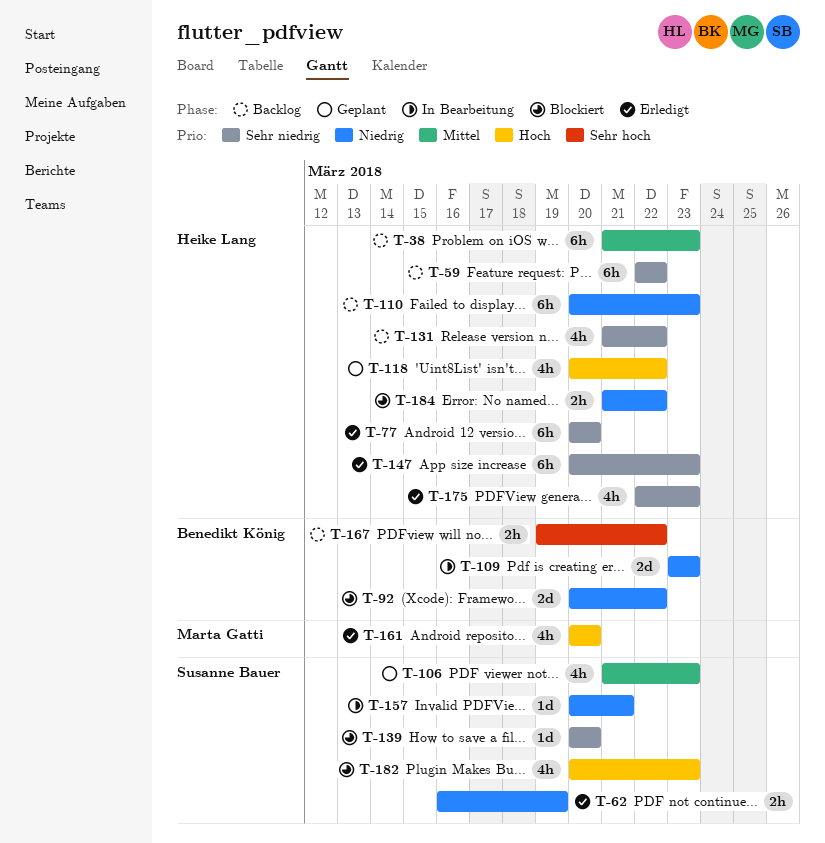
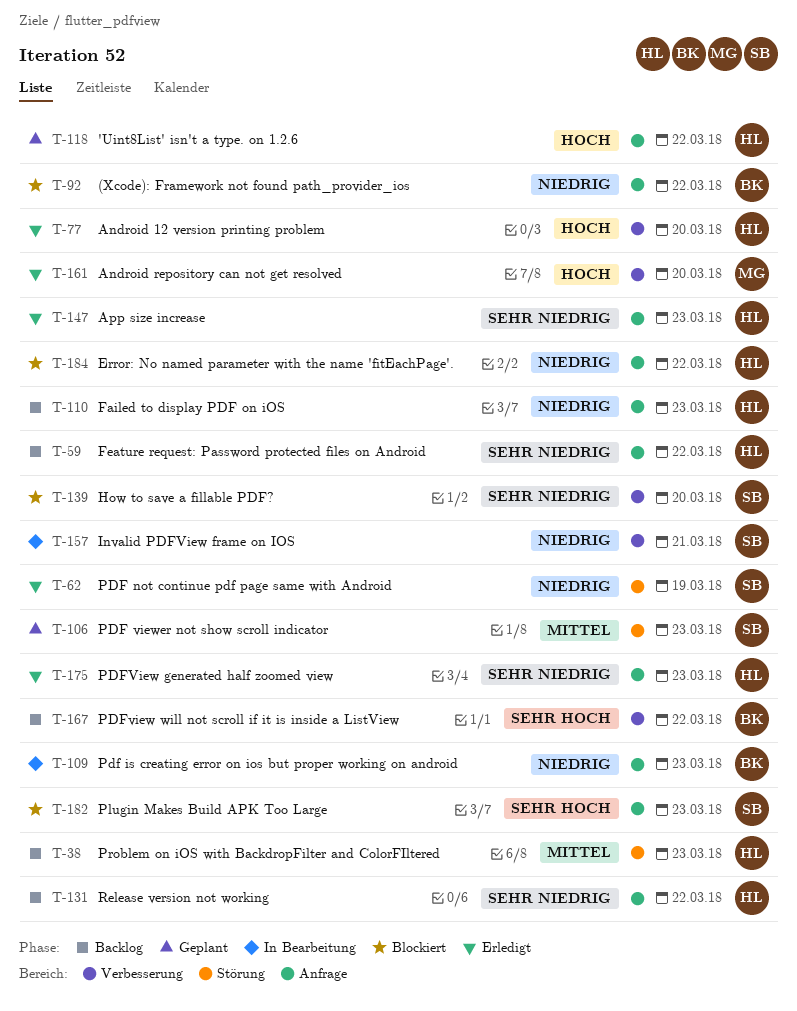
T-77, priority: Sehr niedrig -> Hoch
T-182, priority: Hoch -> Sehr hoch

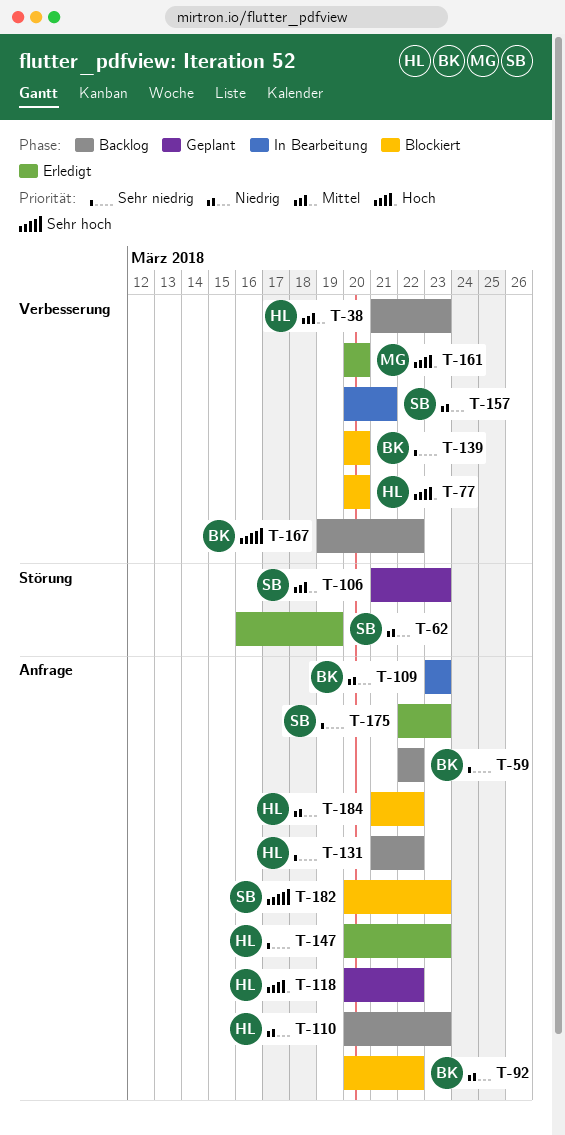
T-38, label: Störung -> Verbesserung
T-59, owner: HL -> BK
T-77, status: Erledigt -> Blockiert
T-139, owner: SB -> BK
T-175, owner: HL -> SB

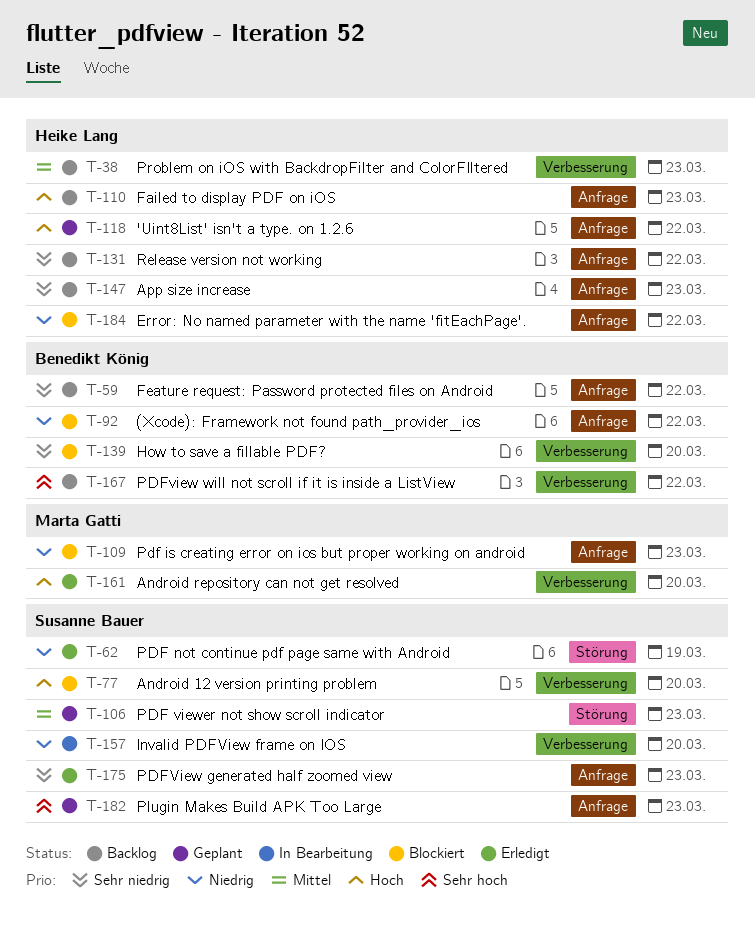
T-77, owner: Heike Lang -> Susanne Bauer
T-109, status: In Bearbeitung -> Blockiert
T-109, owner: Benedikt König -> Marta Gatti
T-110, priority: Niedrig -> Hoch
T-147, status: Erledigt -> Backlog
T-157, due: Mar 21 -> Mar 20
T-182, status: Blockiert -> Geplant

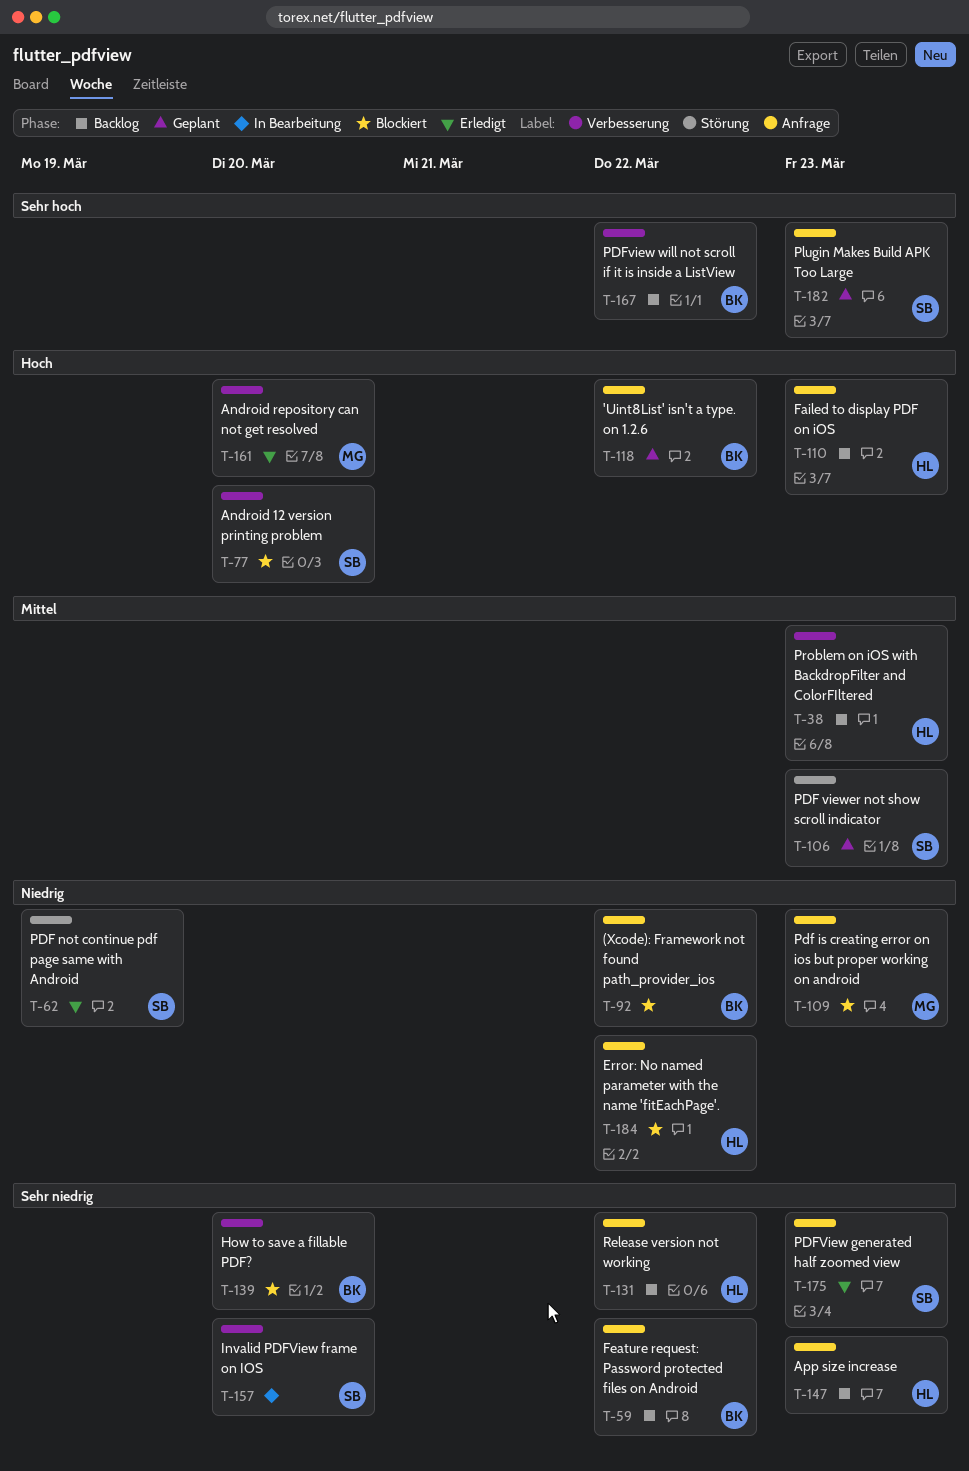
T-118, owner: Heike Lang -> Benedikt König
T-157, priority: Niedrig -> Sehr niedrig

